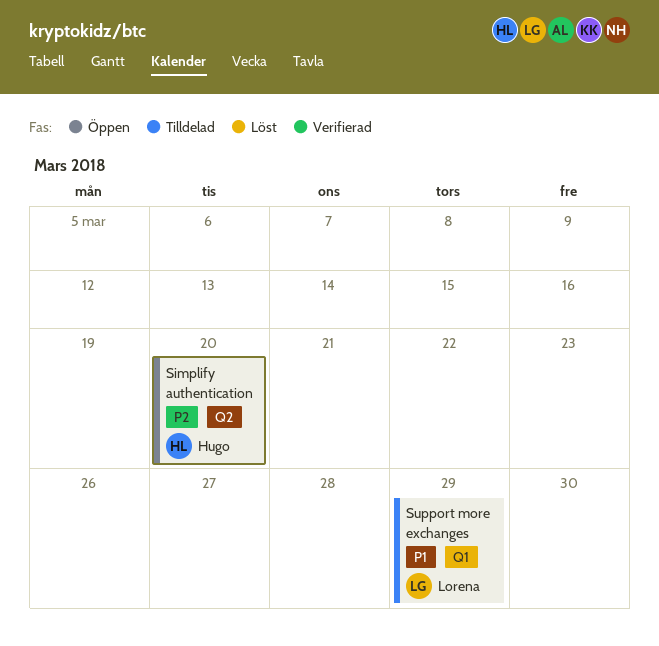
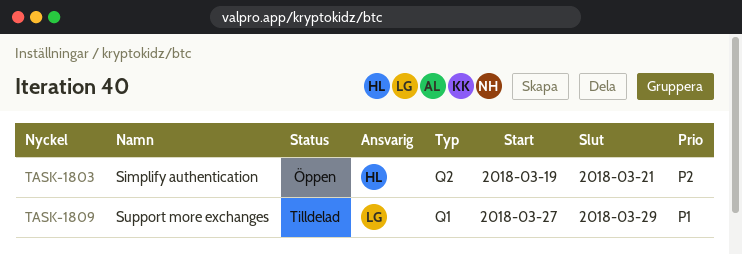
Simplify authentication, due: Mar 20 -> Mar 21

